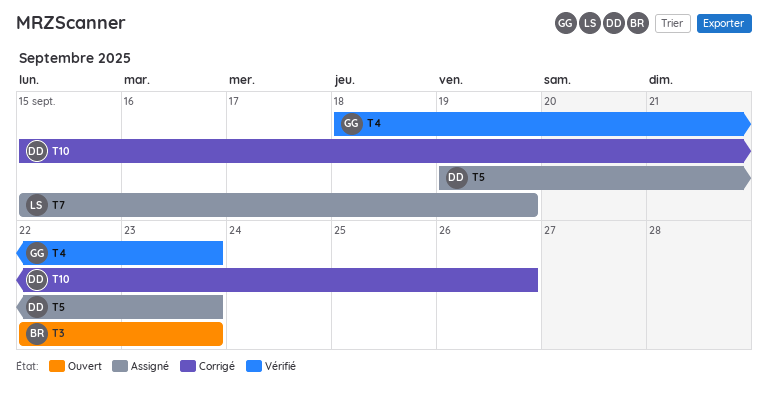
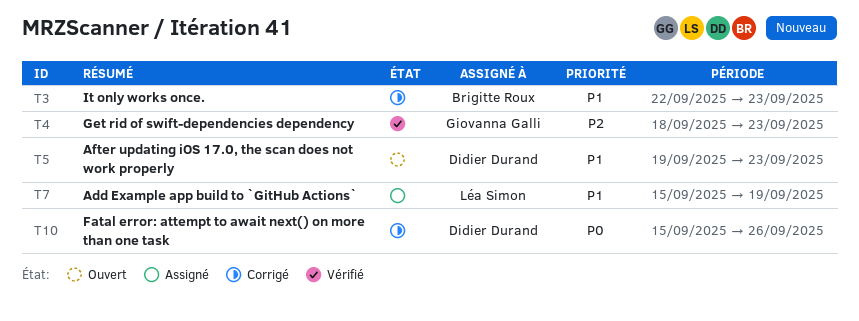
T3, status: Ouvert -> Corrigé
T5, status: Assigné -> Ouvert

